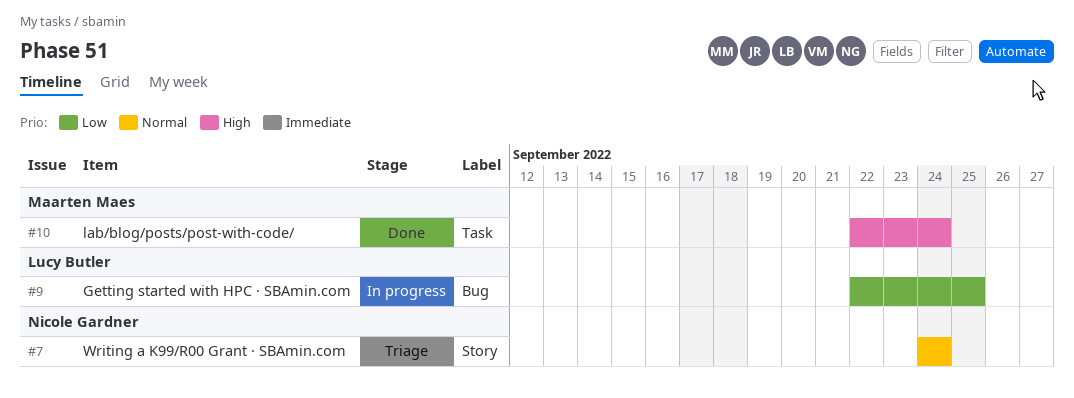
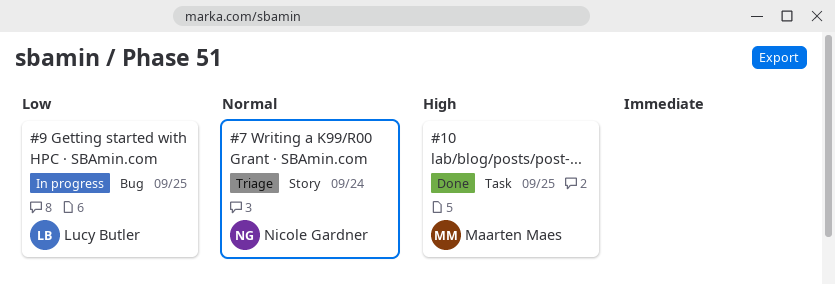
#10, due: Sep 24 -> Sep 25

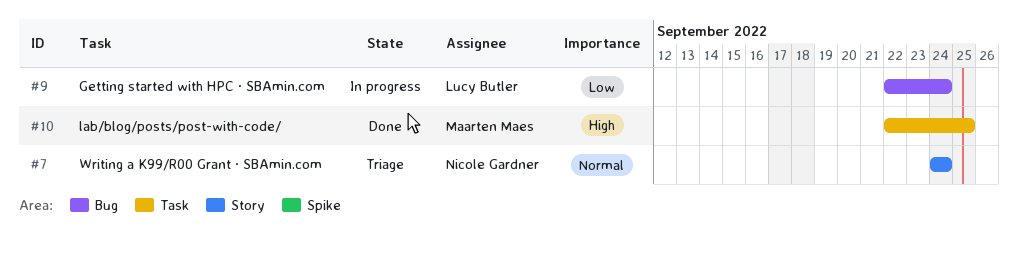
#9, due: Sep 25 -> Sep 24

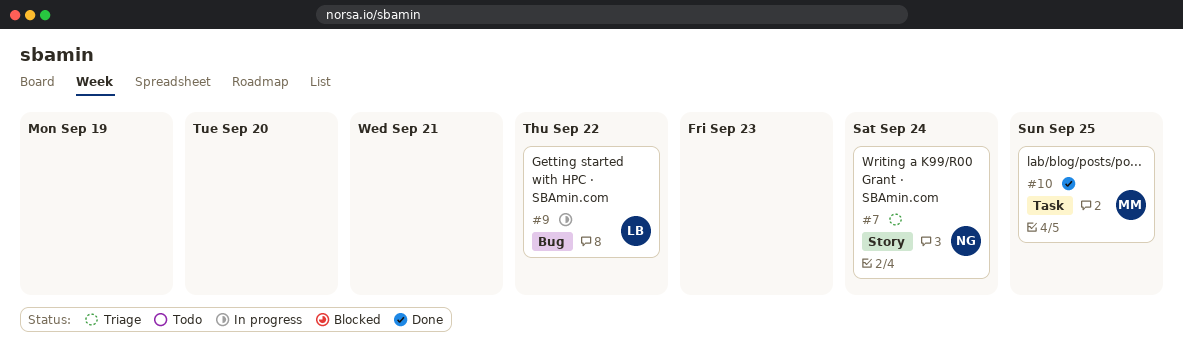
#9, due: Sep 24 -> Sep 22

